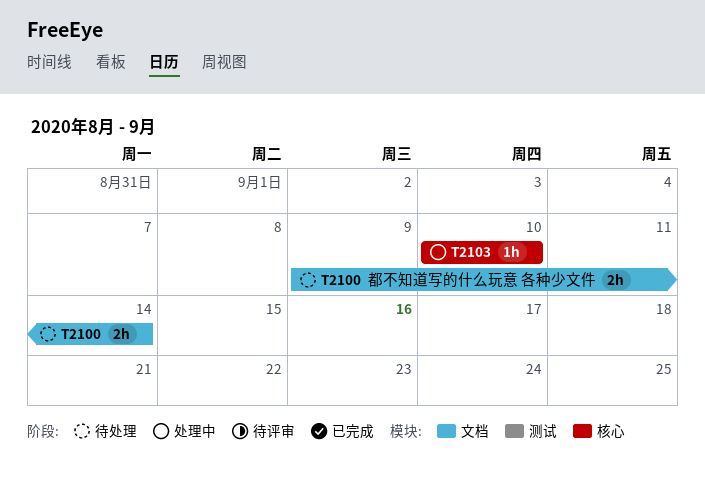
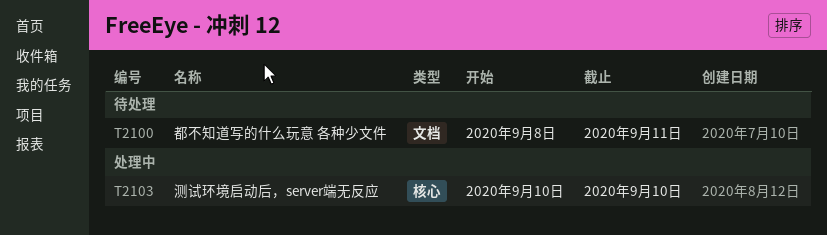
T2100, start: Sep 9 -> Sep 8
T2100, due: Sep 14 -> Sep 11

